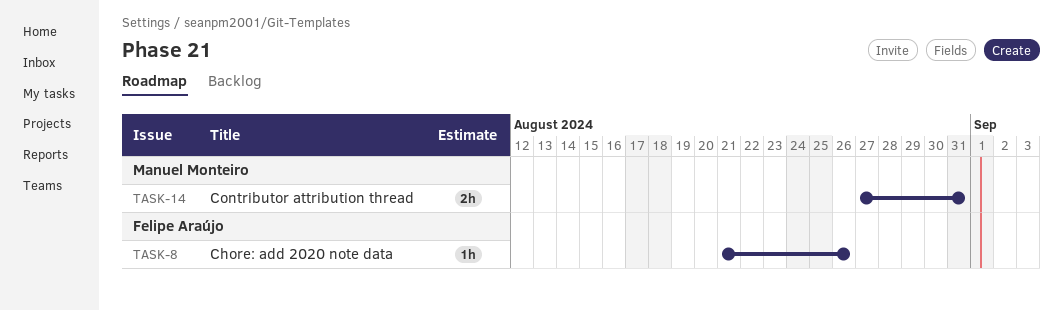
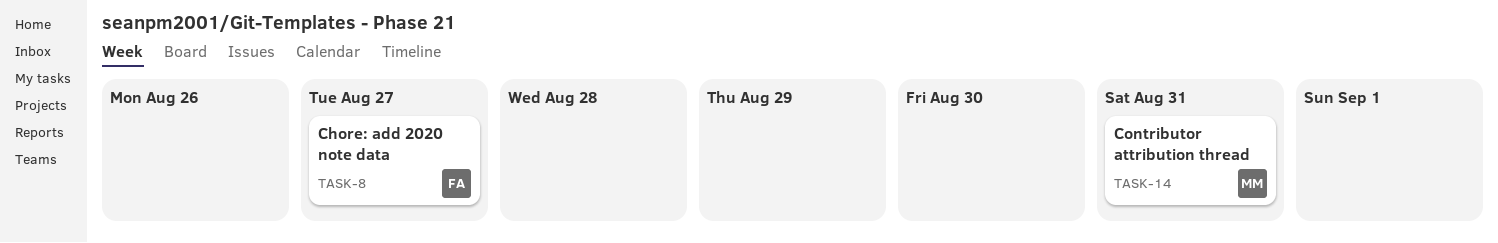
TASK-8, due: Aug 26 -> Aug 27

